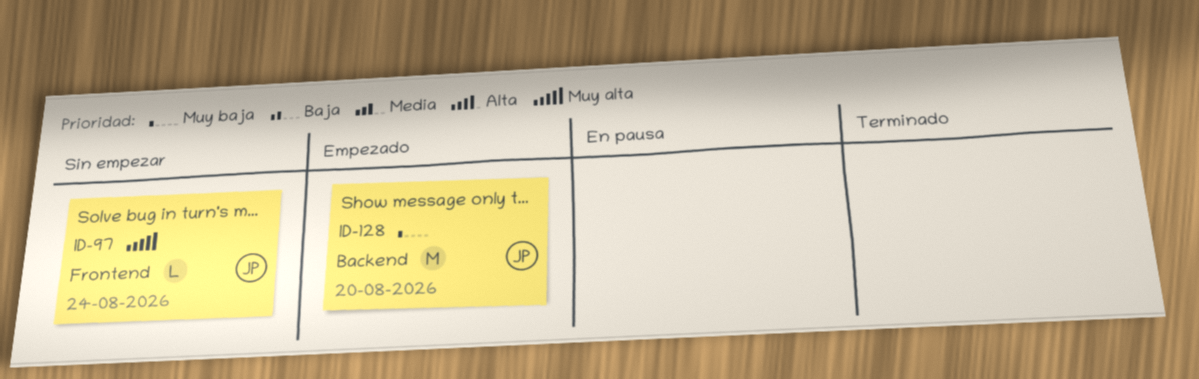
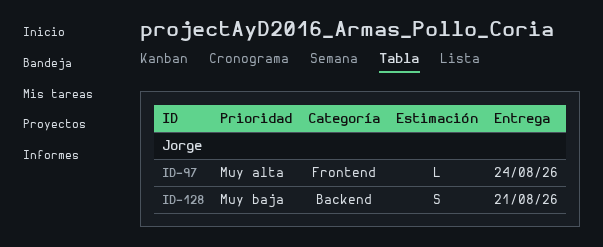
ID-128, estimate: M -> S
ID-128, due: Aug 20 -> Aug 21

